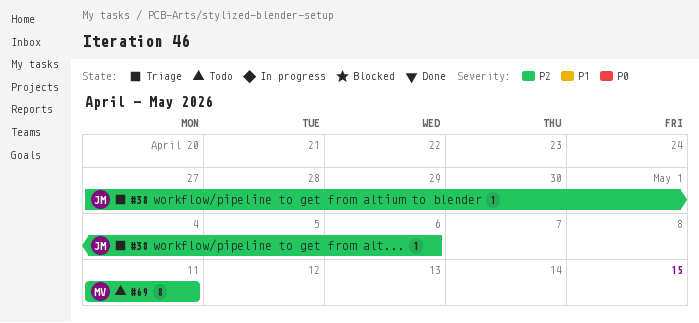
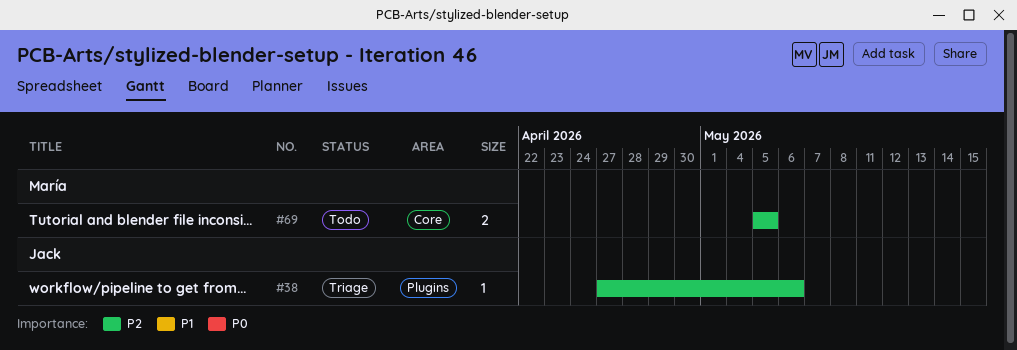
#69, estimate: 8 -> 2
#69, start: May 11 -> May 5
#69, due: May 11 -> May 5

